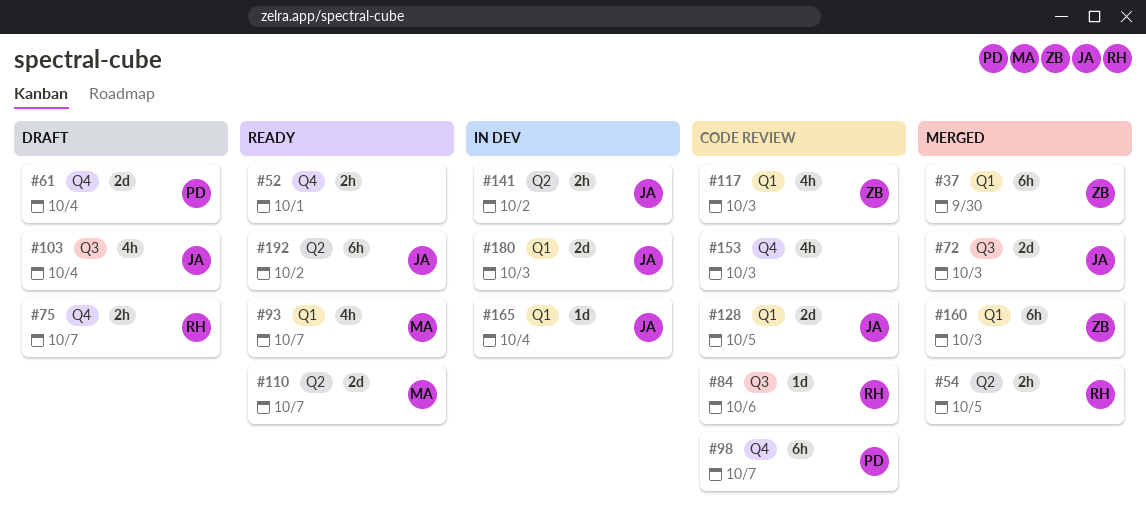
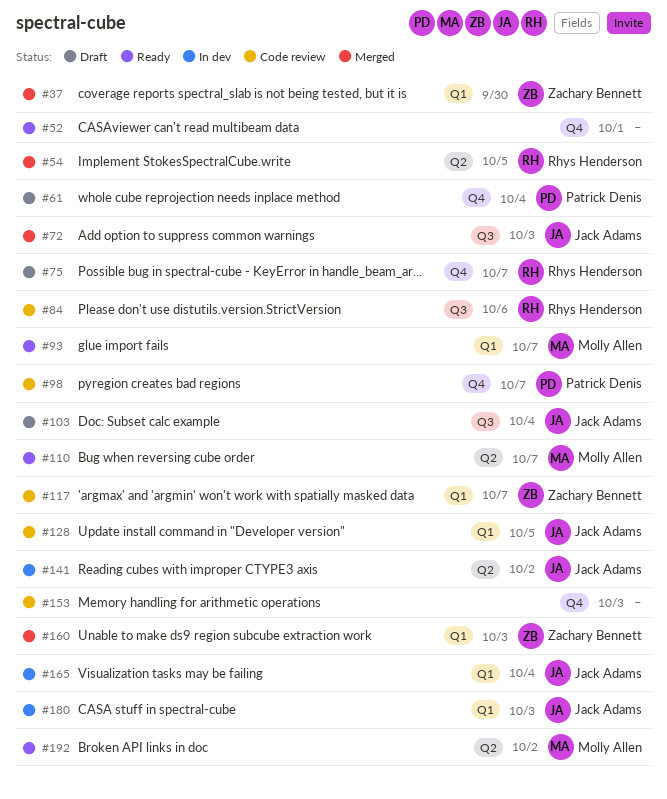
#117, due: Oct 3 -> Oct 7
#192, owner: Jack Adams -> Molly Allen

